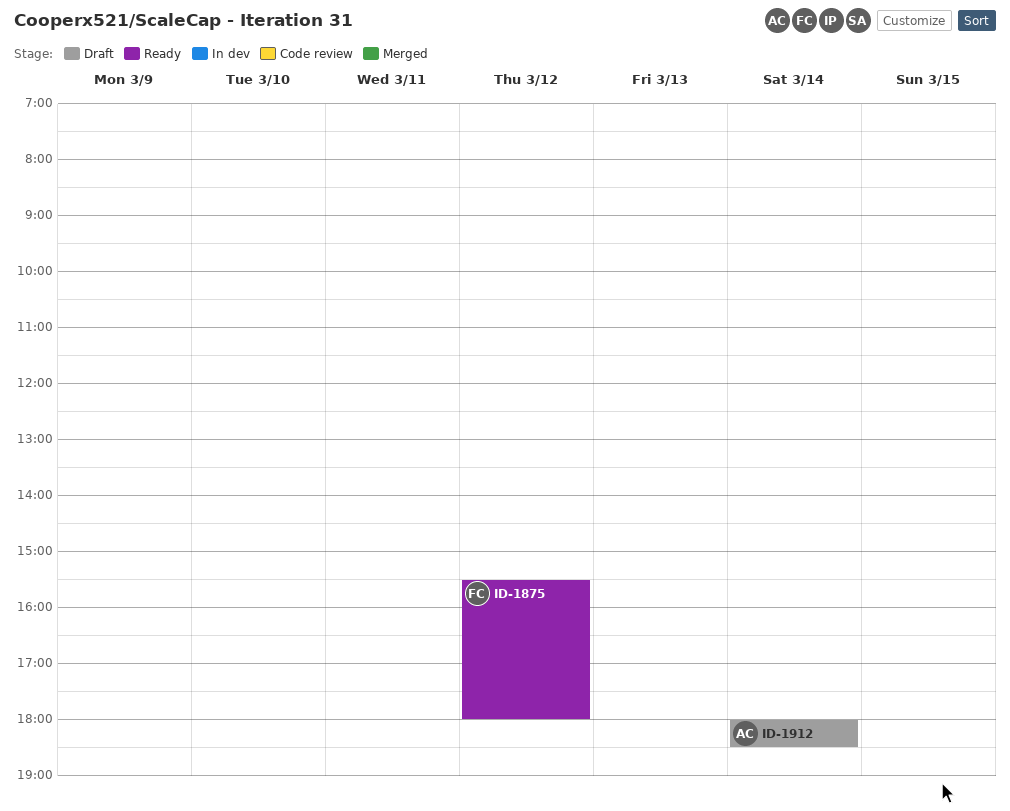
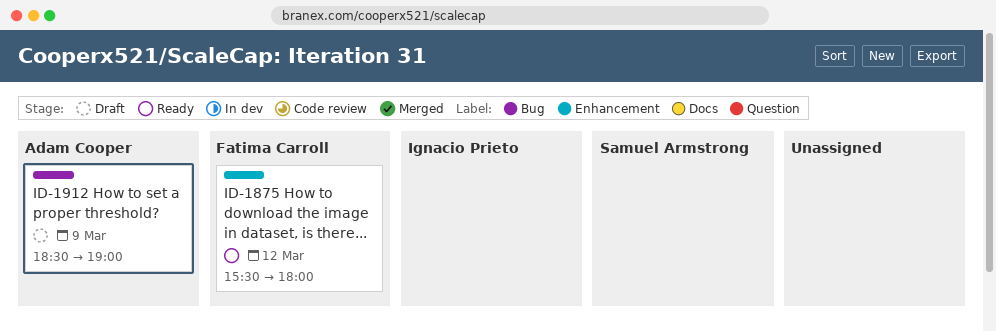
ID-1912, day: Mar 14 -> Mar 9
ID-1912, begins: 18:00 -> 18:30
ID-1912, ends: 18:30 -> 19:00

